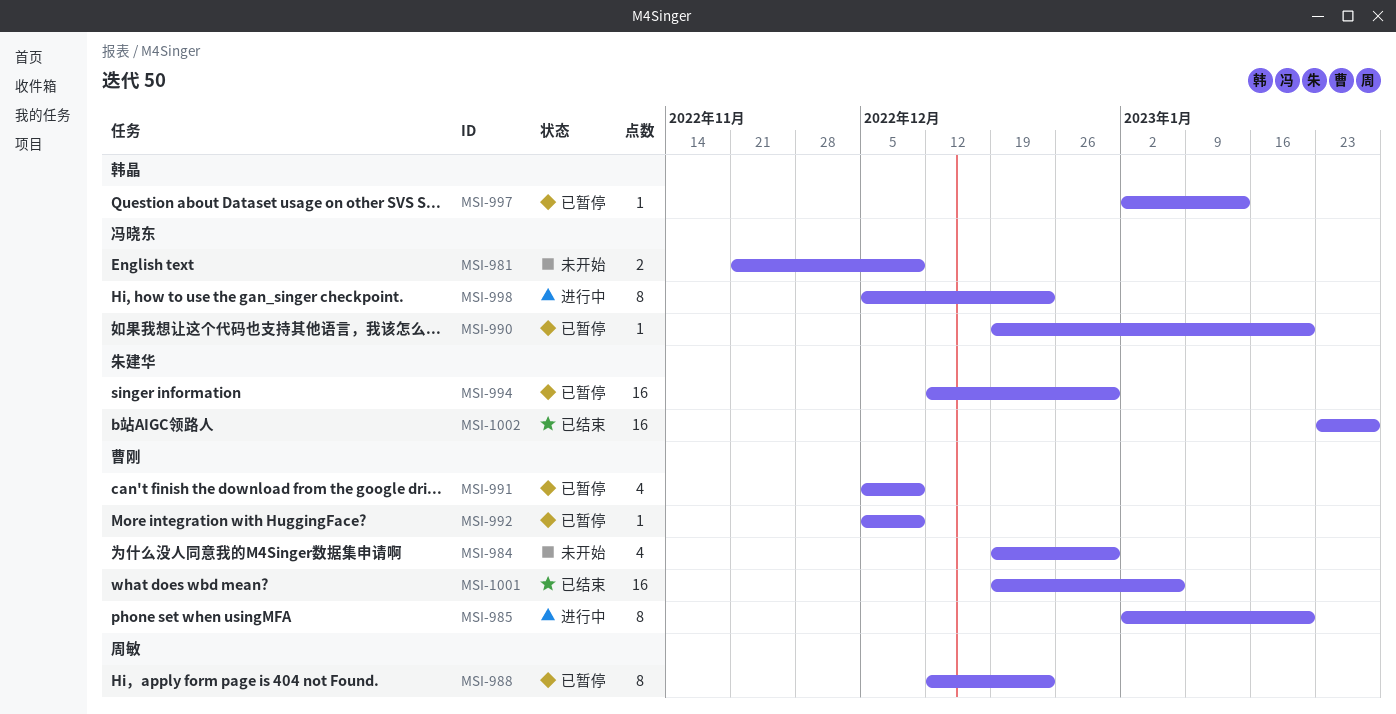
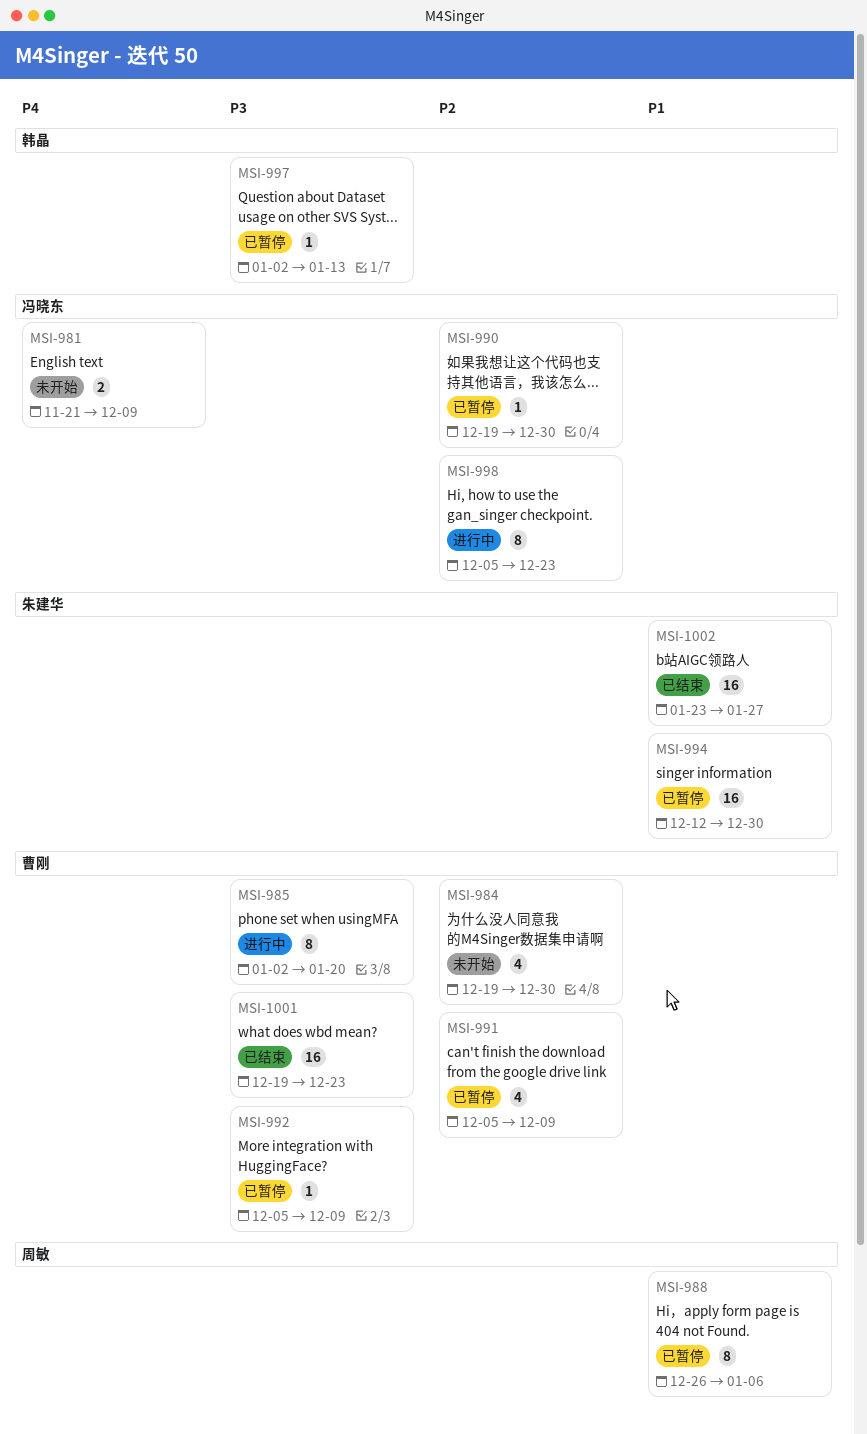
MSI-988, start: Dec 12 -> Dec 26
MSI-988, due: Dec 23 -> Jan 6
MSI-990, due: Jan 20 -> Dec 30
MSI-1001, due: Jan 6 -> Dec 23

